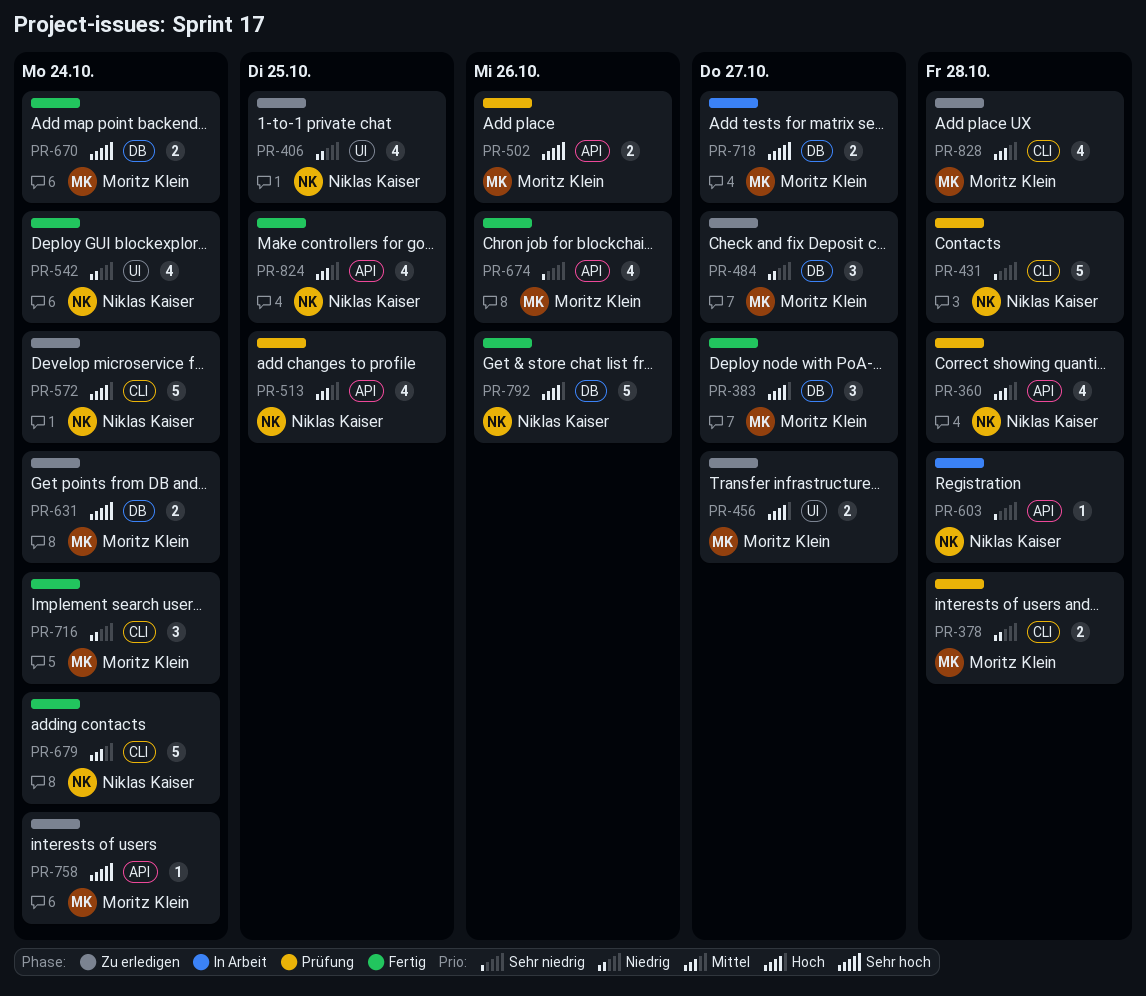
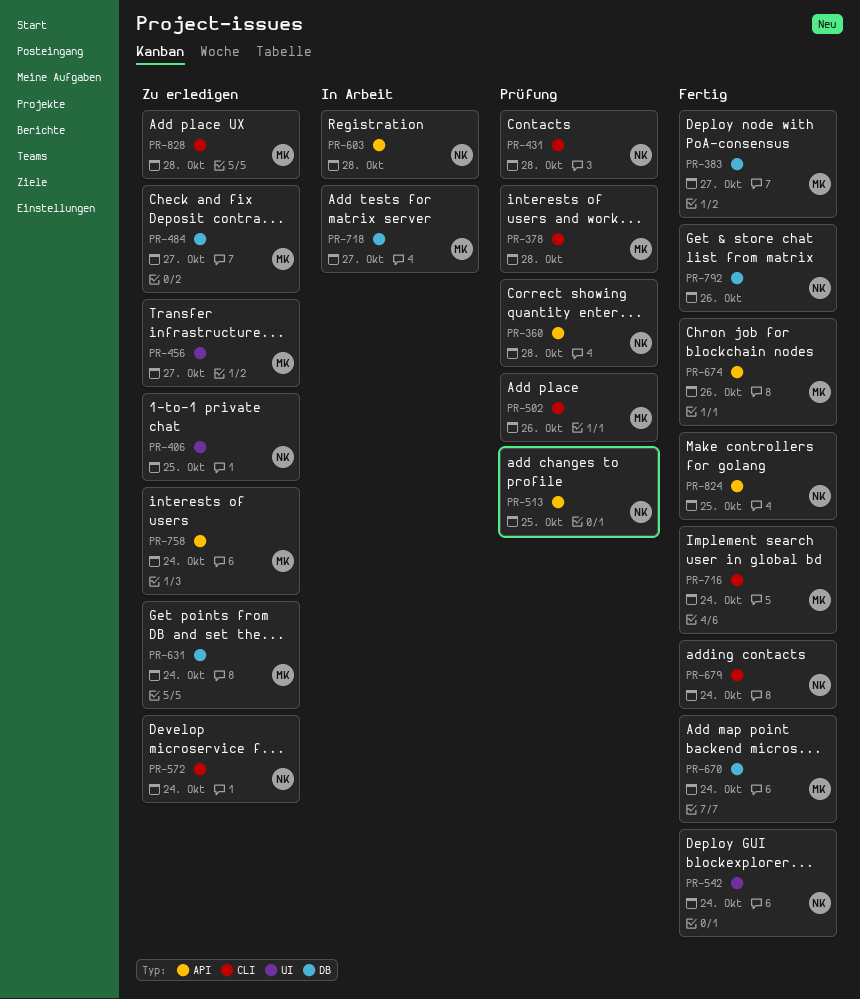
PR-502, label: API -> CLI

